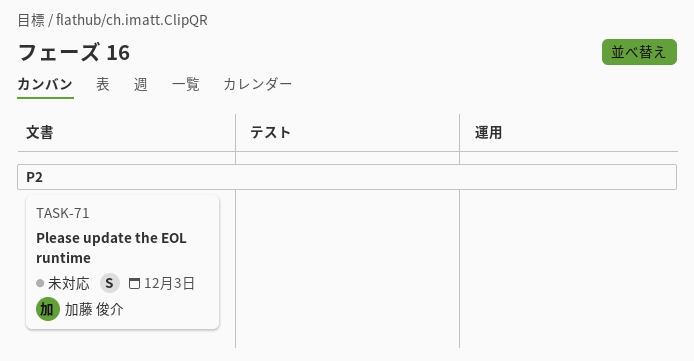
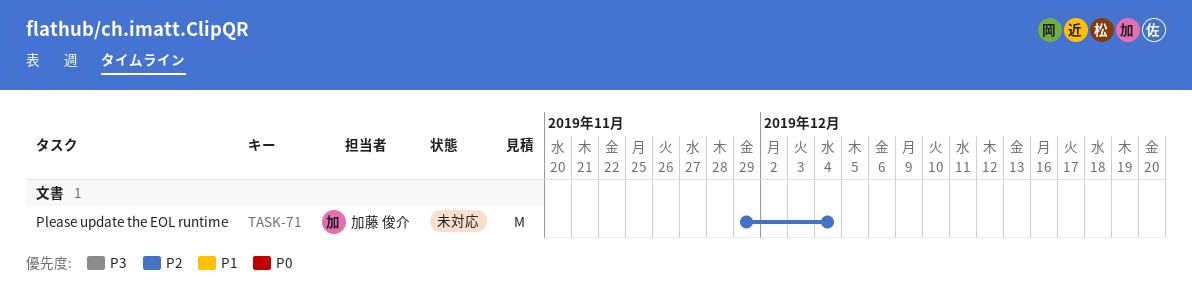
TASK-71, estimate: S -> M
TASK-71, due: Dec 3 -> Dec 4

